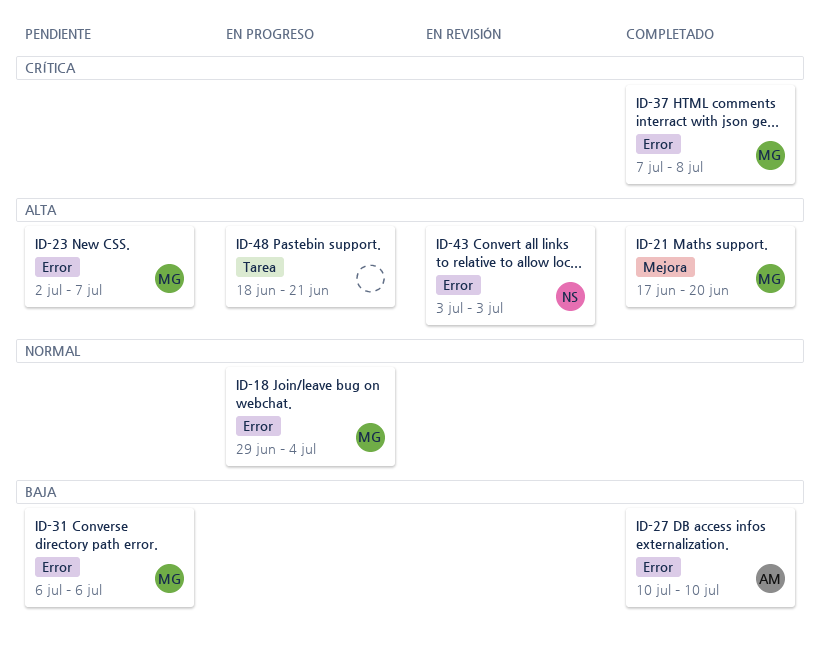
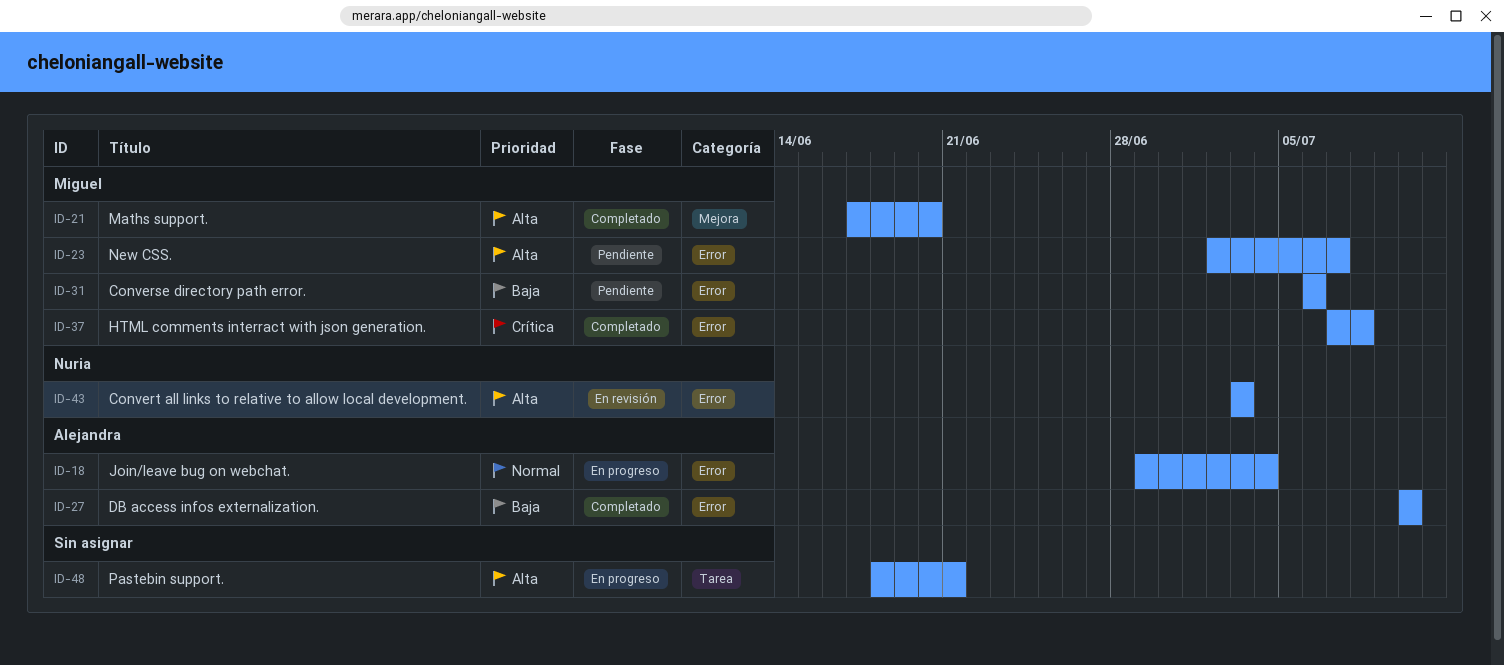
ID-18, owner: Miguel -> Alejandra

